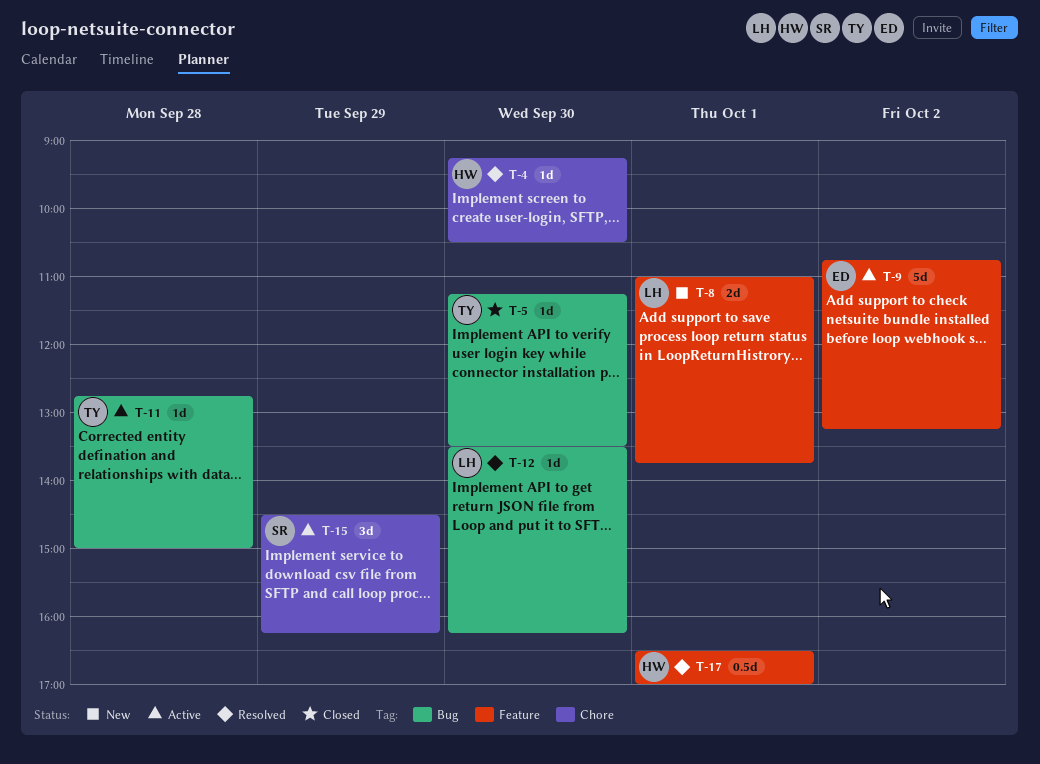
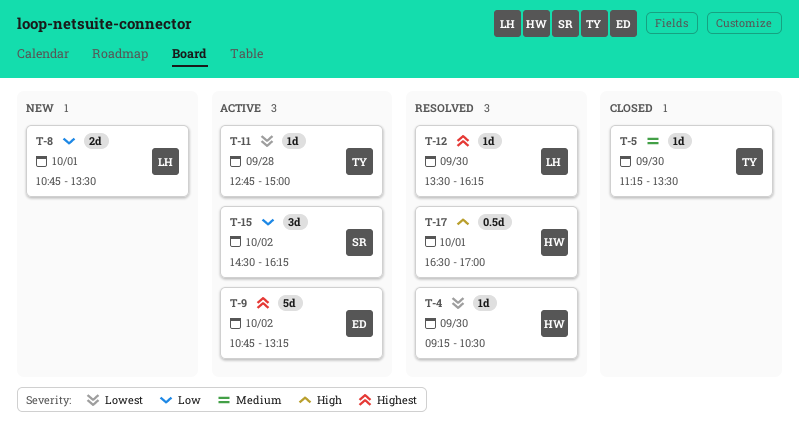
T-8, begins: 11:00 -> 10:45
T-8, ends: 13:45 -> 13:30
T-15, day: Sep 29 -> Oct 2

